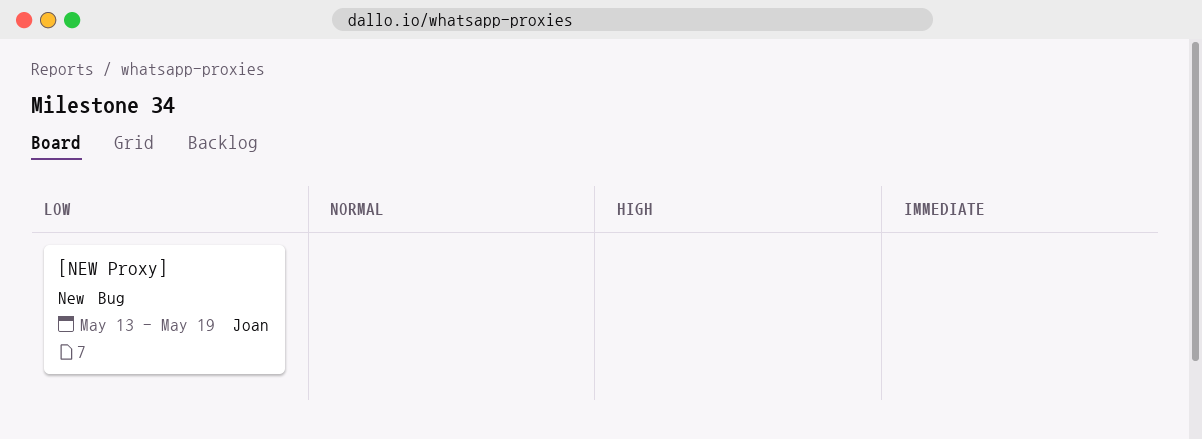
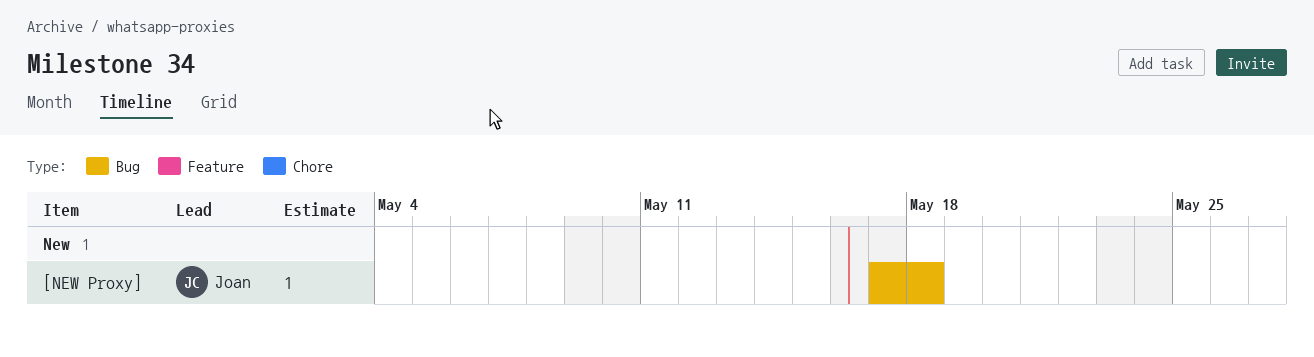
[NEW Proxy], start: May 13 -> May 17
[NEW Proxy], due: May 19 -> May 18

